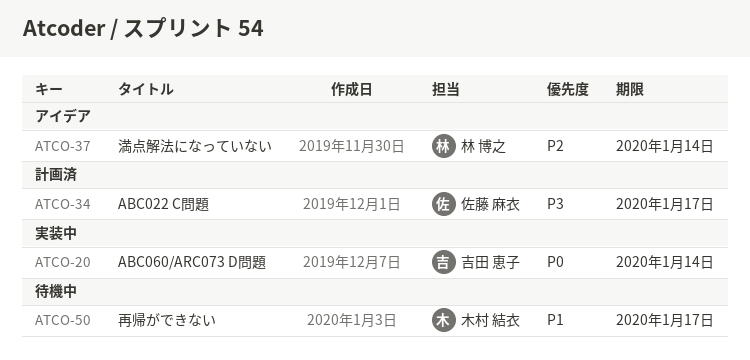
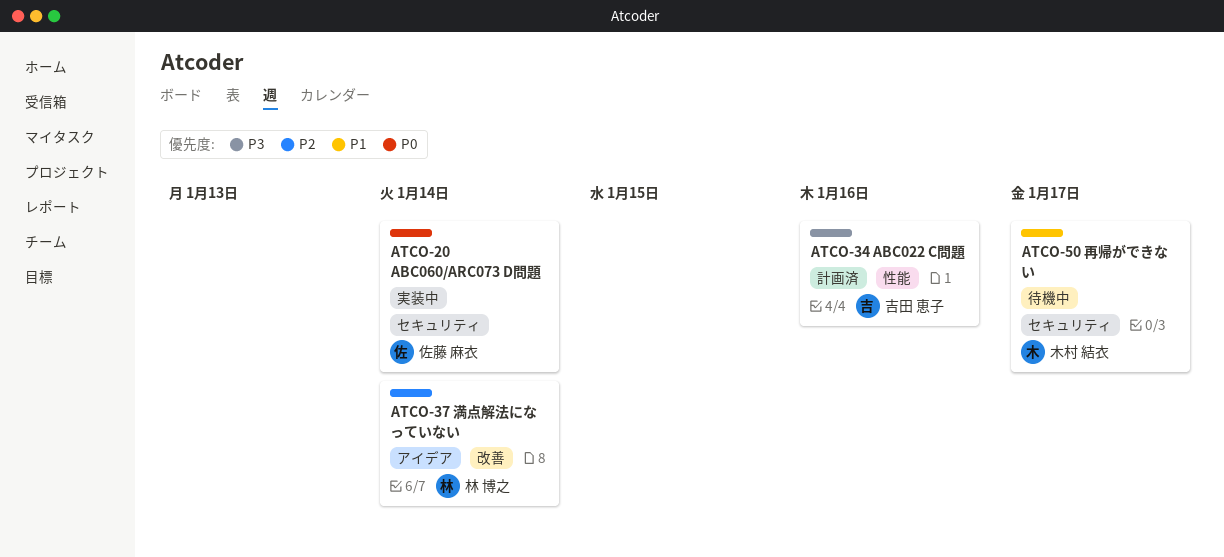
ATCO-20, owner: 吉田 恵子 -> 佐藤 麻衣
ATCO-34, owner: 佐藤 麻衣 -> 吉田 恵子
ATCO-34, due: Jan 17 -> Jan 16

